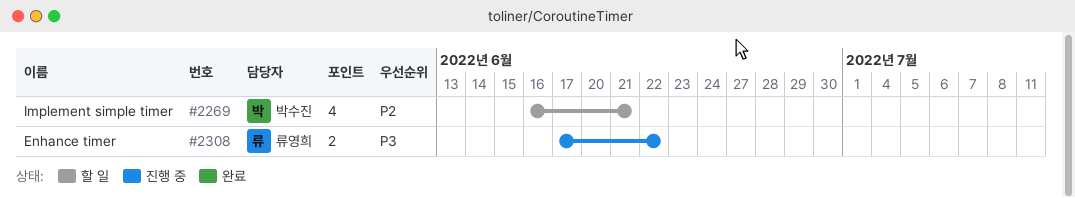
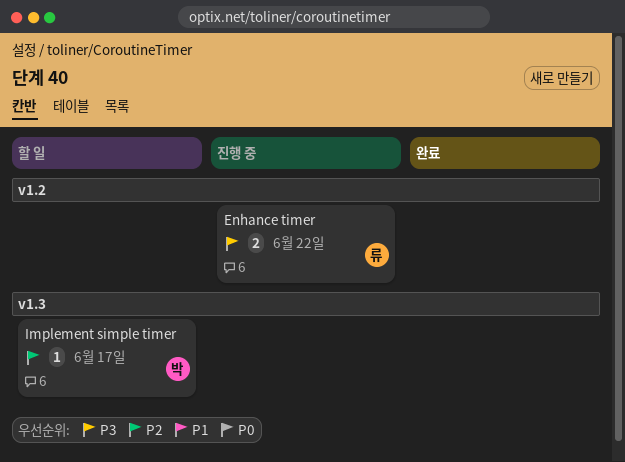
Implement simple timer, estimate: 4 -> 1
Implement simple timer, due: Jun 21 -> Jun 17

